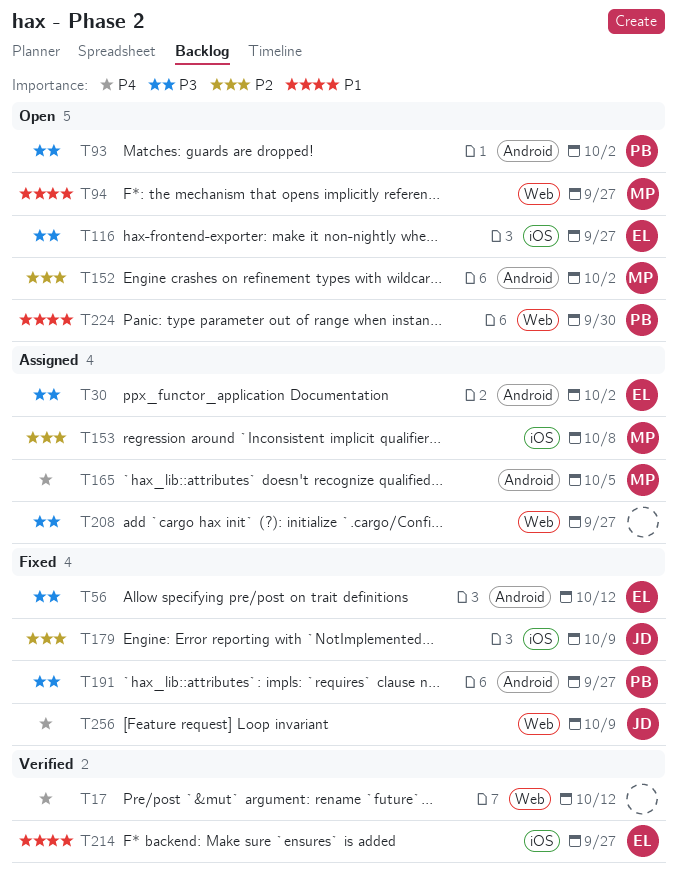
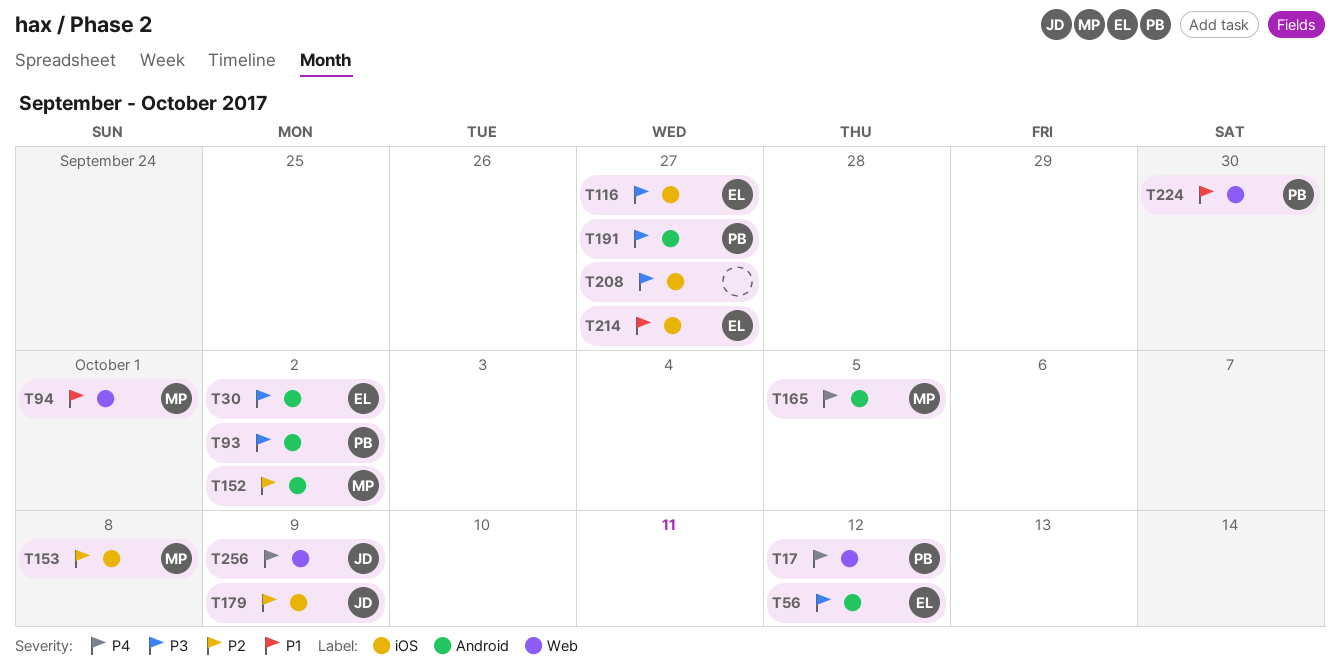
T17, owner: none -> PB
T94, due: Sep 27 -> Oct 1
T208, label: Web -> iOS

